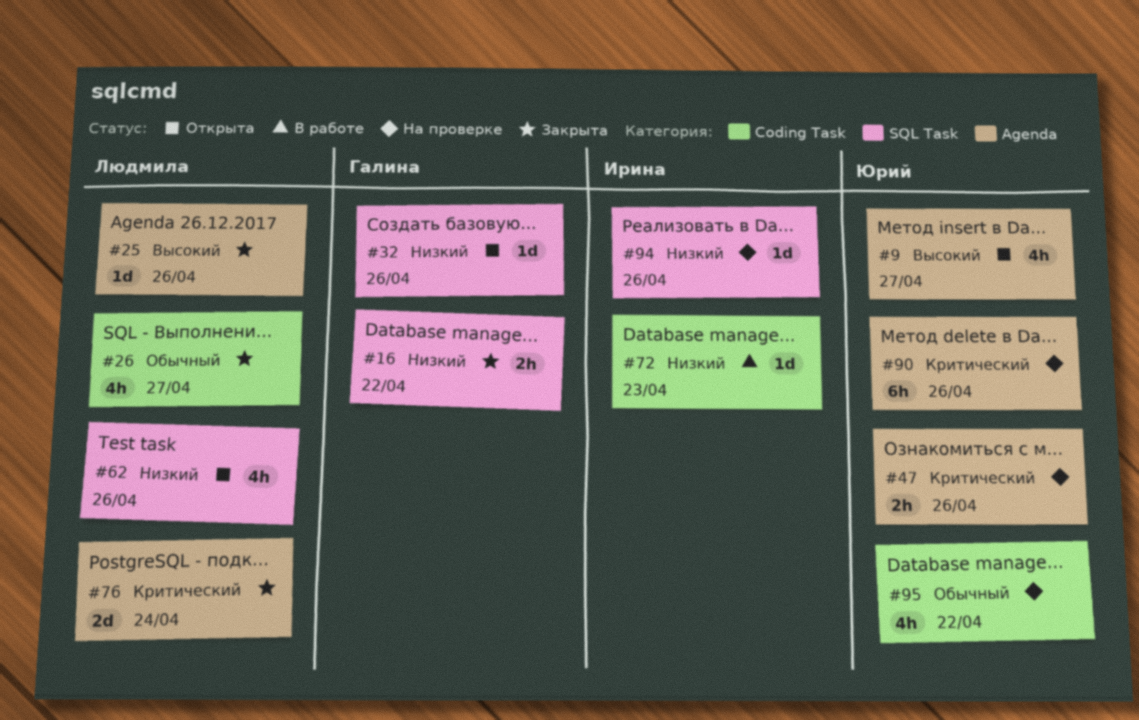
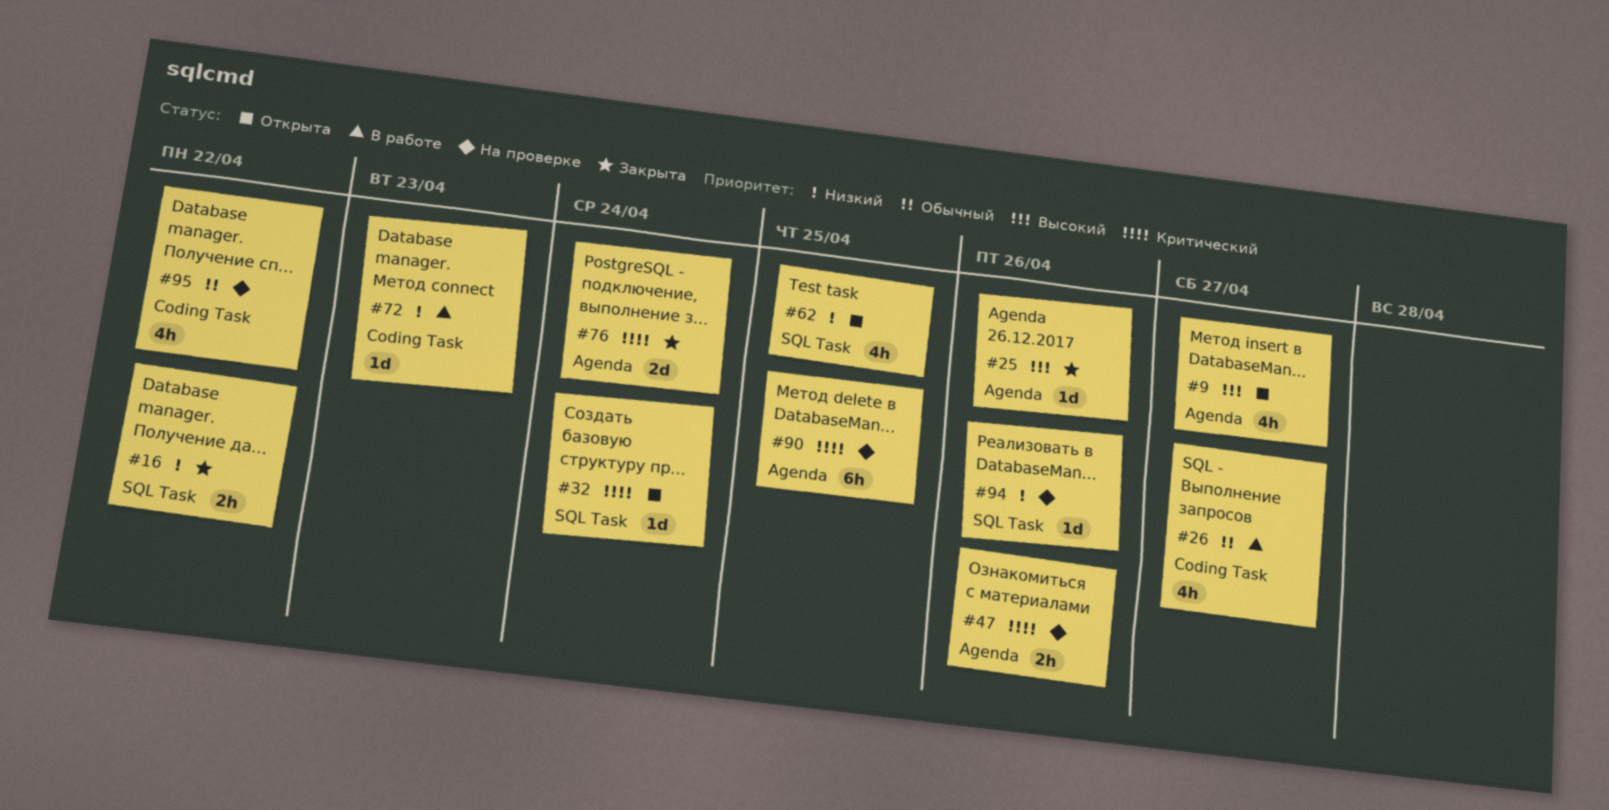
#26, status: Закрыта -> В работе
#32, priority: Низкий -> Критический
#32, due: Apr 26 -> Apr 24
#62, due: Apr 26 -> Apr 25
#90, due: Apr 26 -> Apr 25

